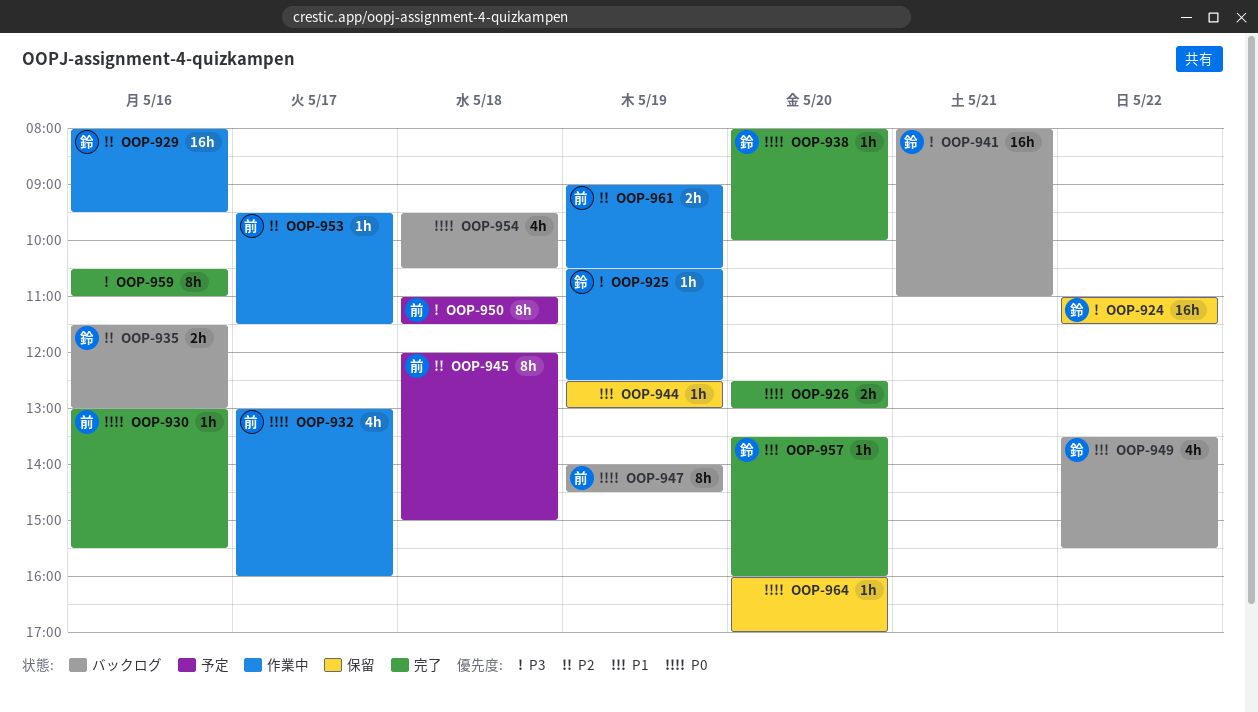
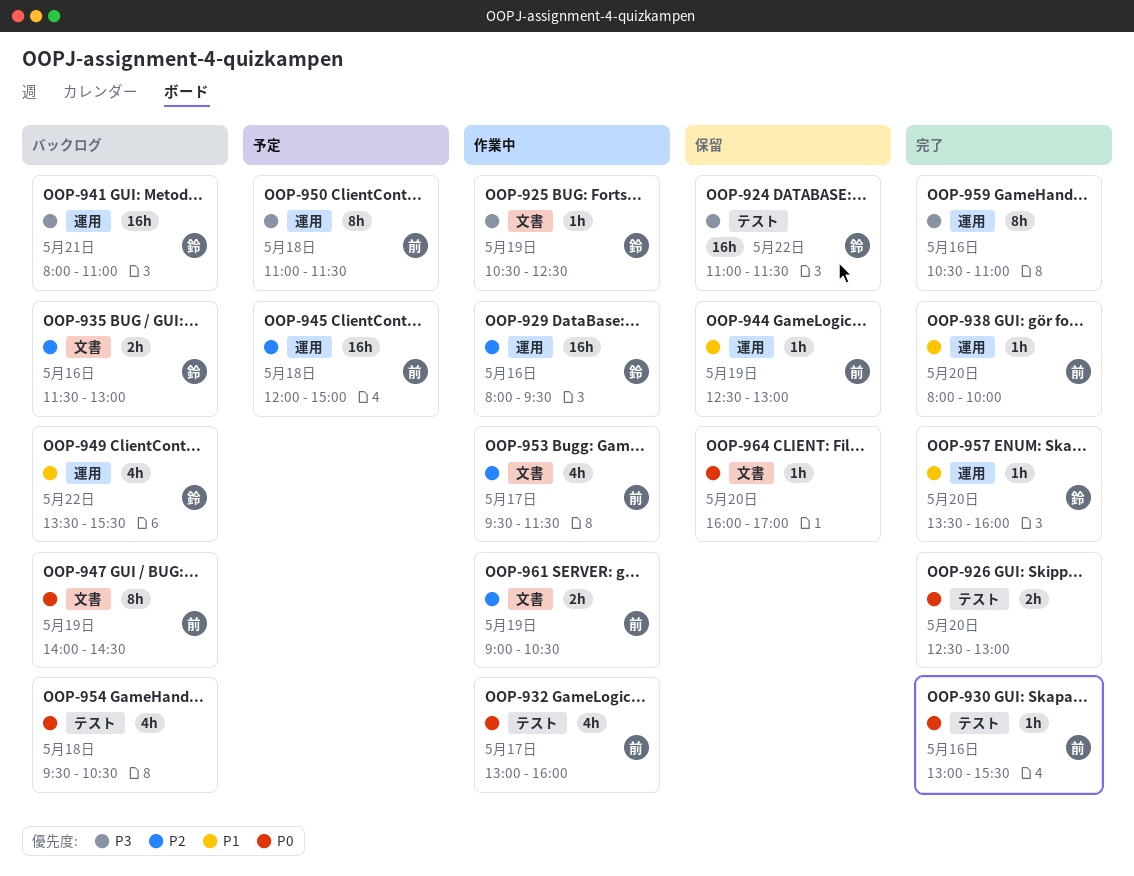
OOP-938, owner: 鈴 -> 前
OOP-938, priority: P0 -> P1
OOP-944, owner: none -> 前
OOP-945, estimate: 8h -> 16h
OOP-953, estimate: 1h -> 4h

